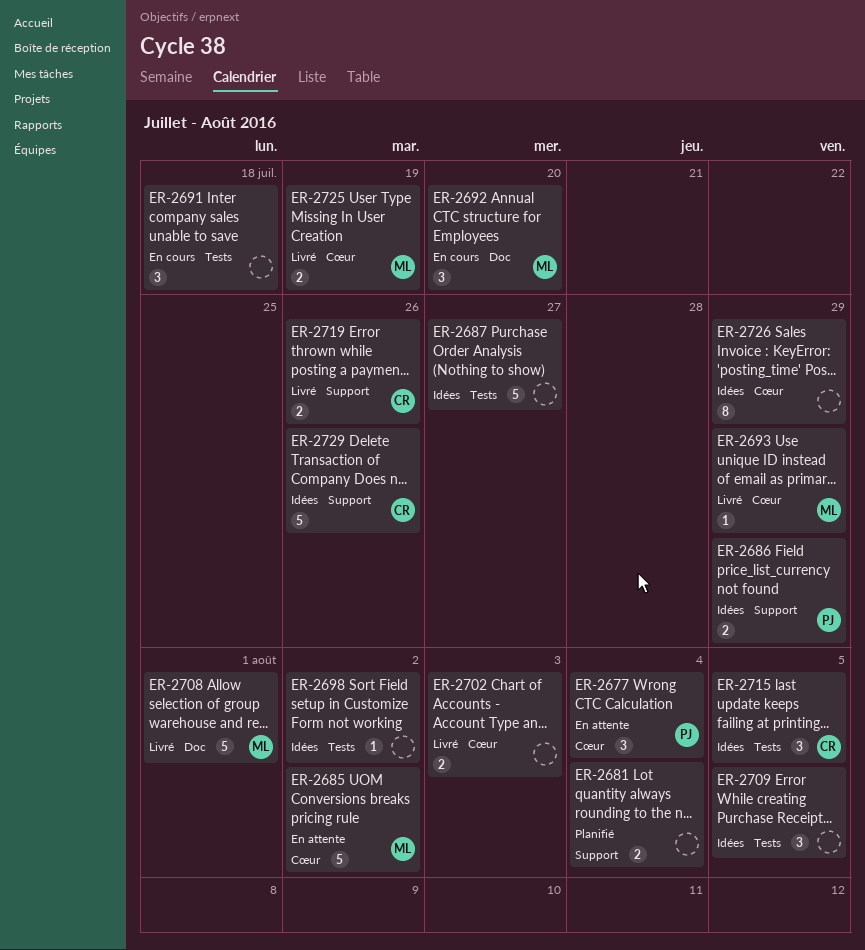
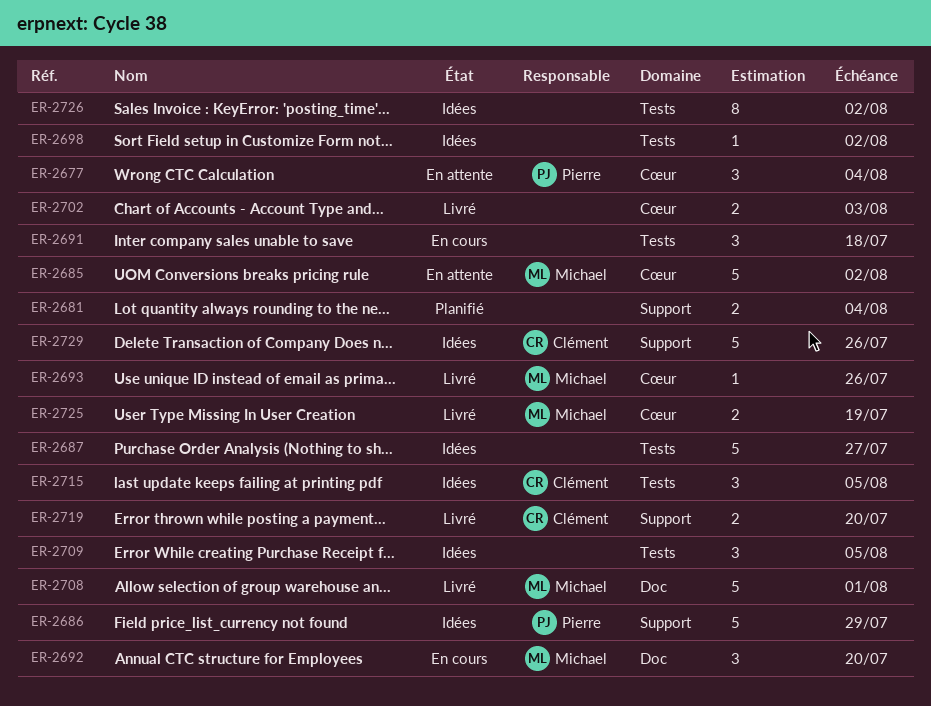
ER-2686, estimate: 2 -> 5
ER-2693, due: Jul 29 -> Jul 26
ER-2719, due: Jul 26 -> Jul 20
ER-2726, label: Cœur -> Tests
ER-2726, due: Jul 29 -> Aug 2

